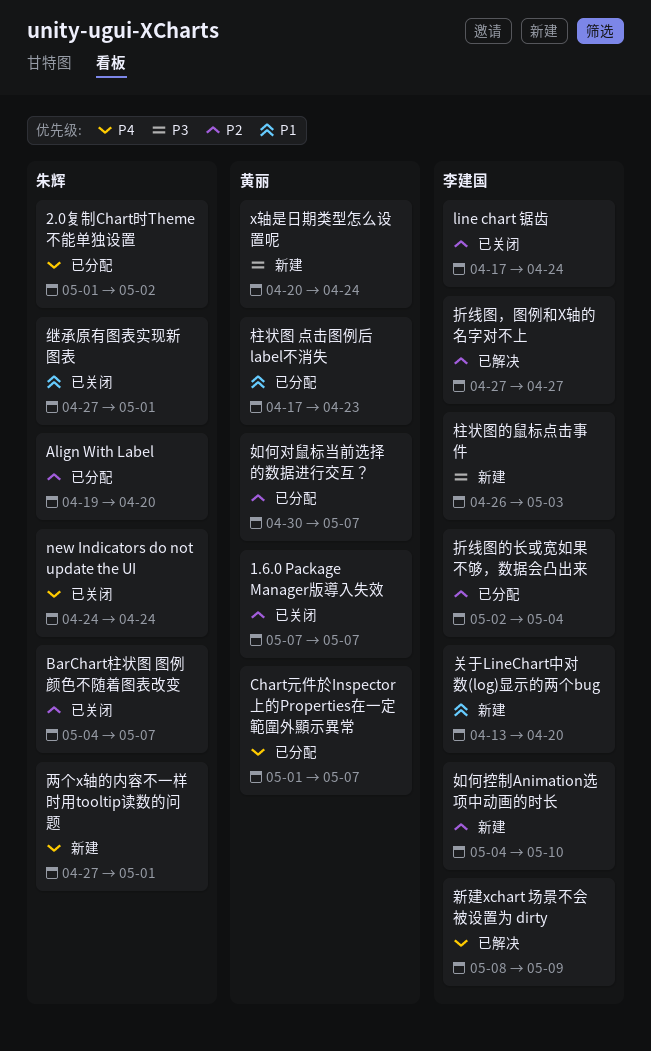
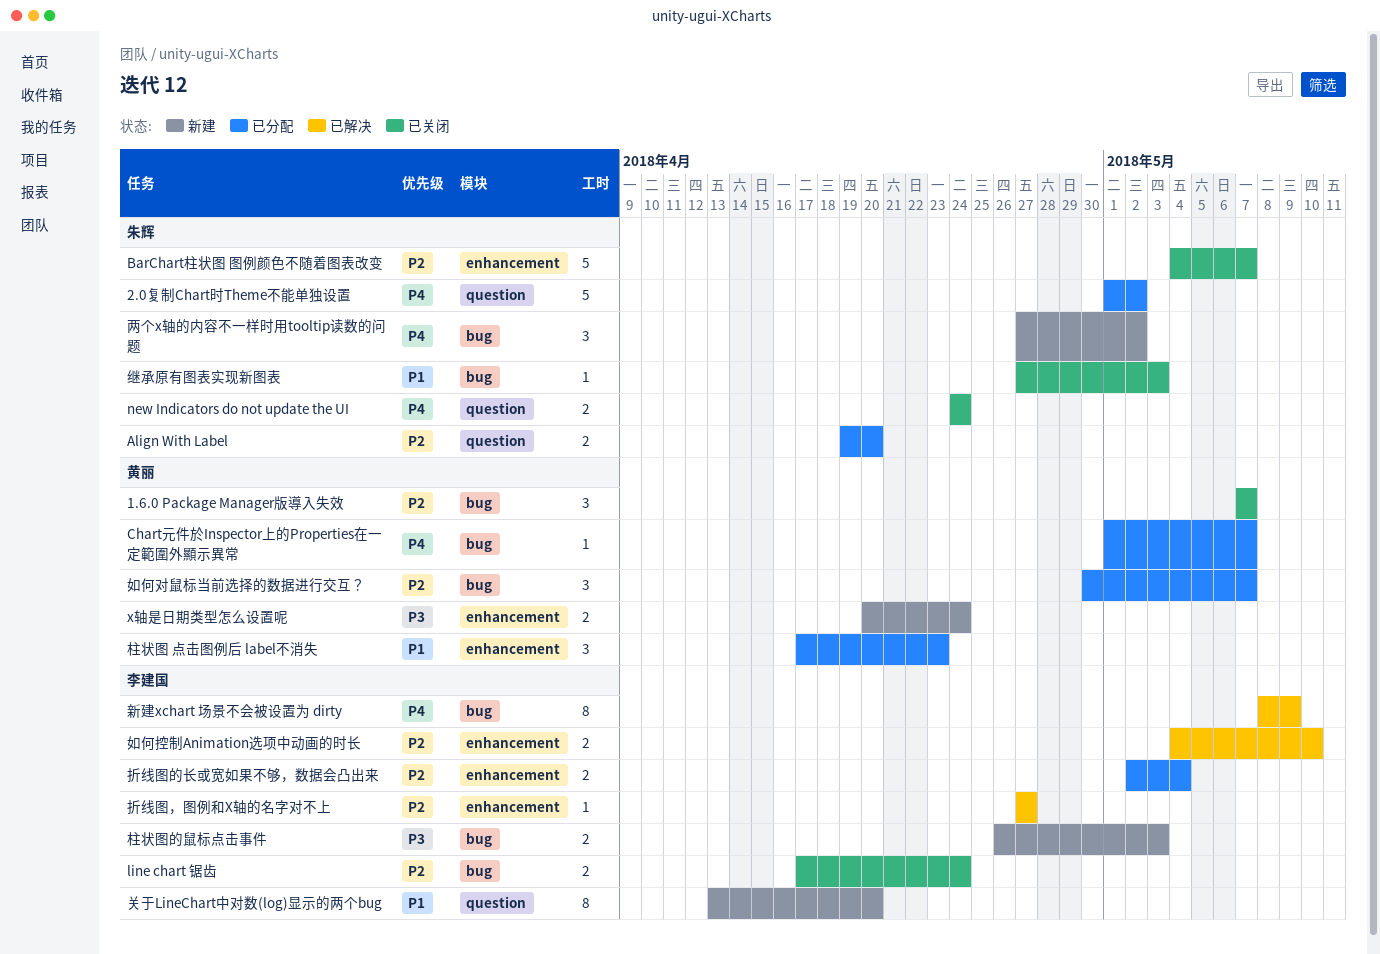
两个x轴的内容不一样时用tooltip读数的问题, due: May 1 -> May 2
如何控制Animation选项中动画的时长, status: 新建 -> 已解决
继承原有图表实现新图表, due: May 1 -> May 3

